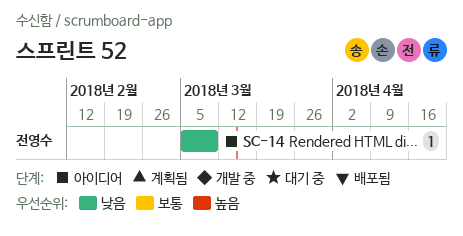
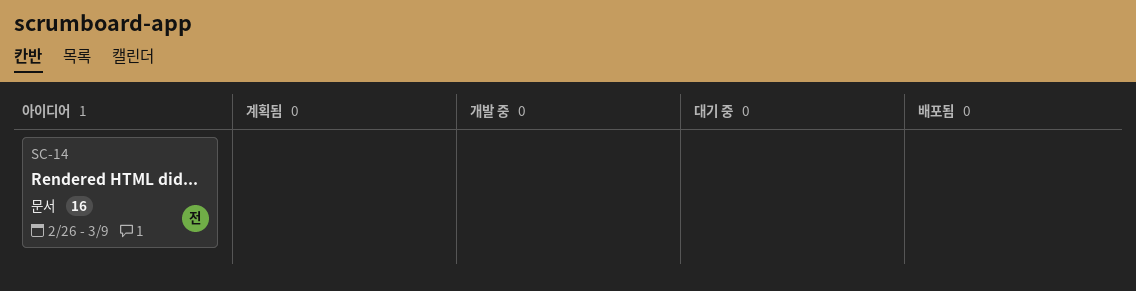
SC-14, estimate: 1 -> 16
SC-14, start: Mar 5 -> Feb 26

